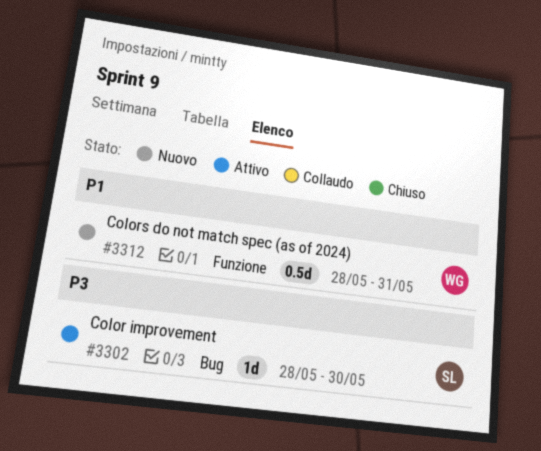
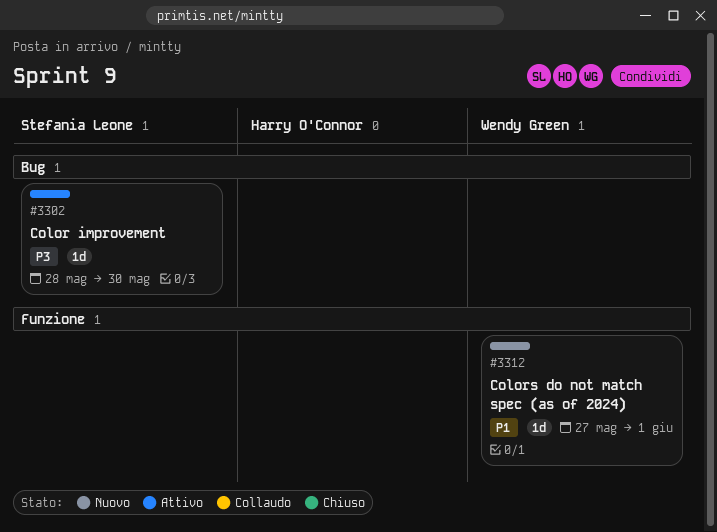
#3312, estimate: 0.5d -> 1d
#3312, start: May 28 -> May 27
#3312, due: May 31 -> Jun 1

